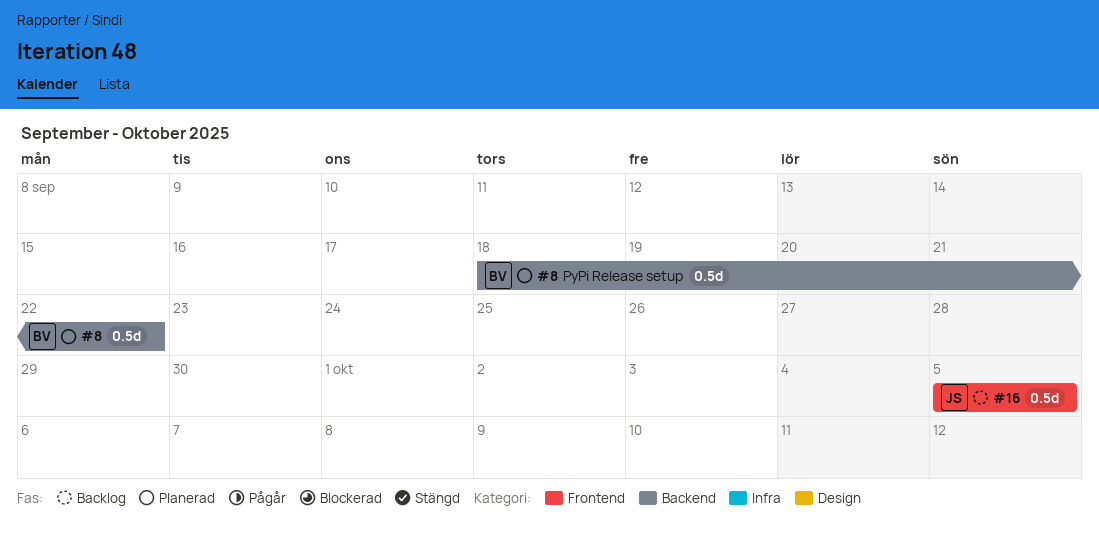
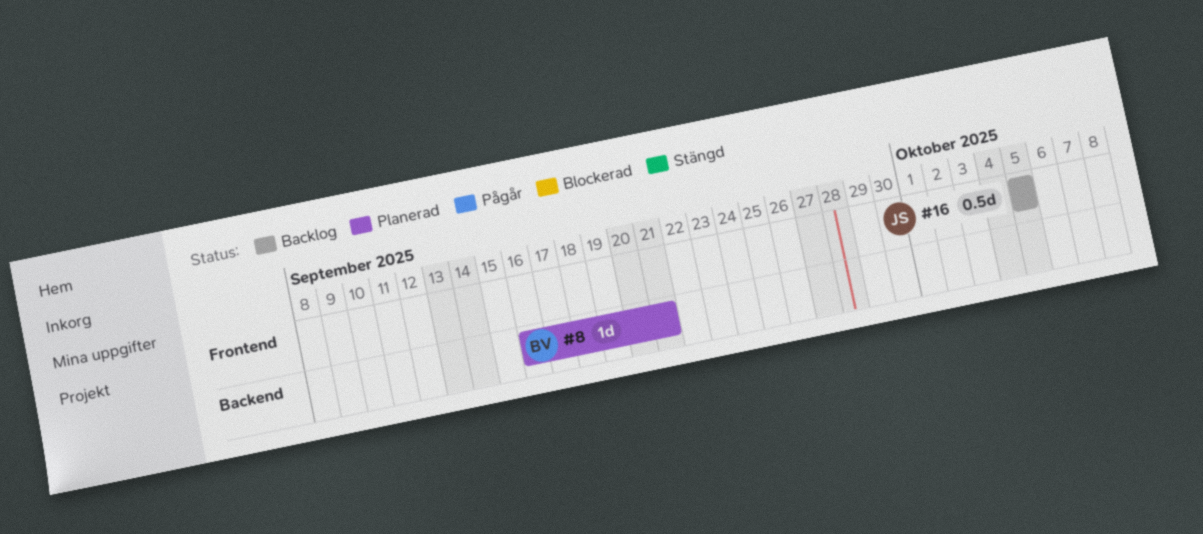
#8, estimate: 0.5d -> 1d
#8, start: Sep 18 -> Sep 16
#8, due: Sep 22 -> Sep 21

